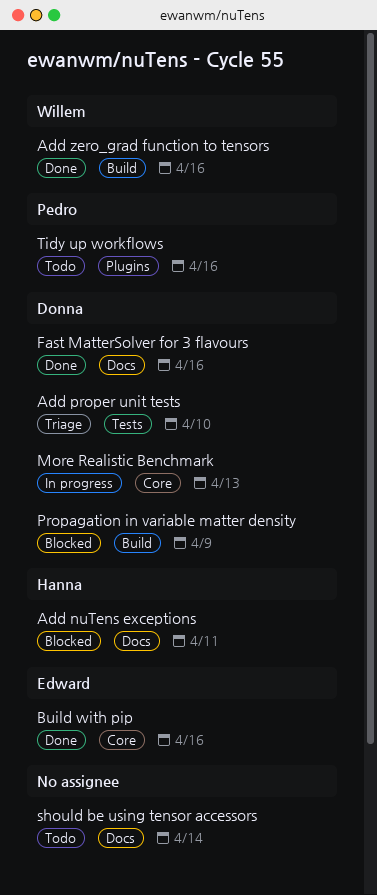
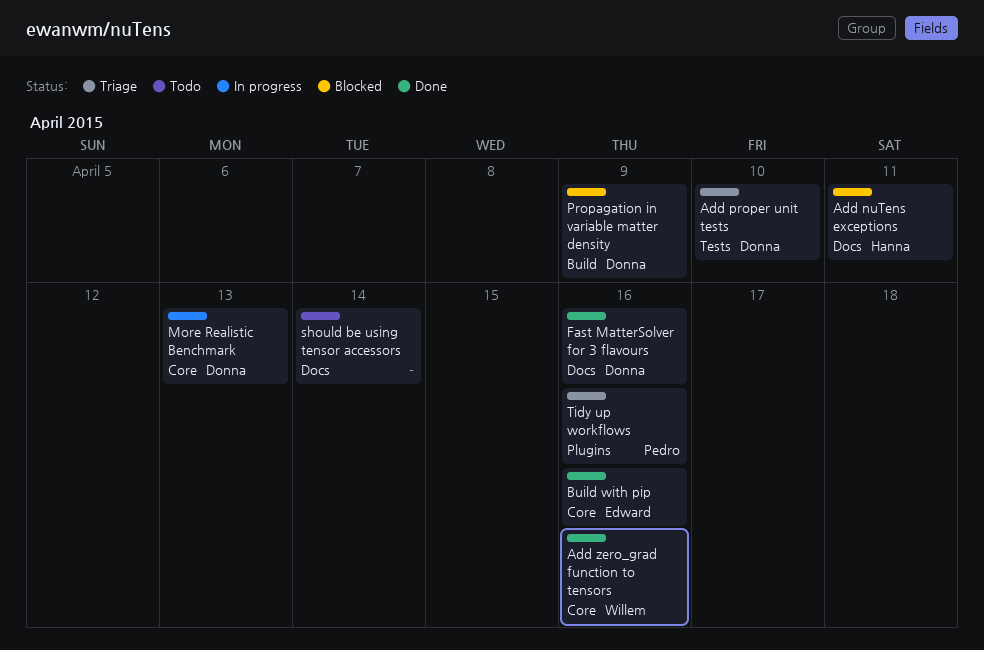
Add zero_grad function to tensors, label: Build -> Core
Tidy up workflows, status: Todo -> Triage

